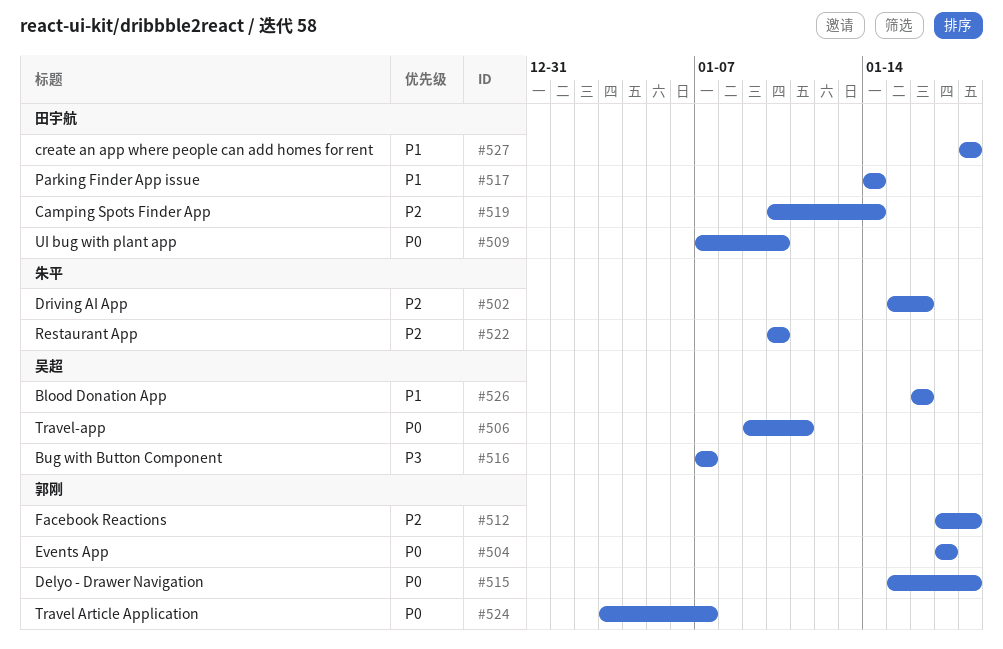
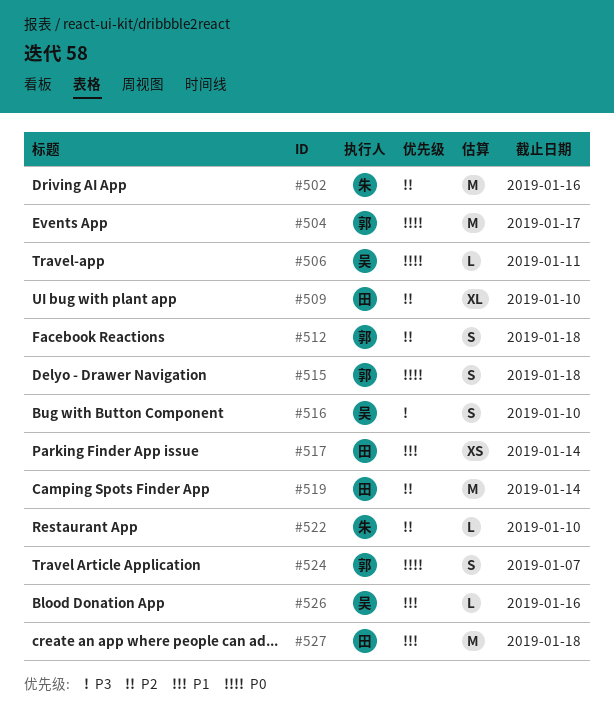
#509, priority: P0 -> P2
#516, due: Jan 7 -> Jan 10

